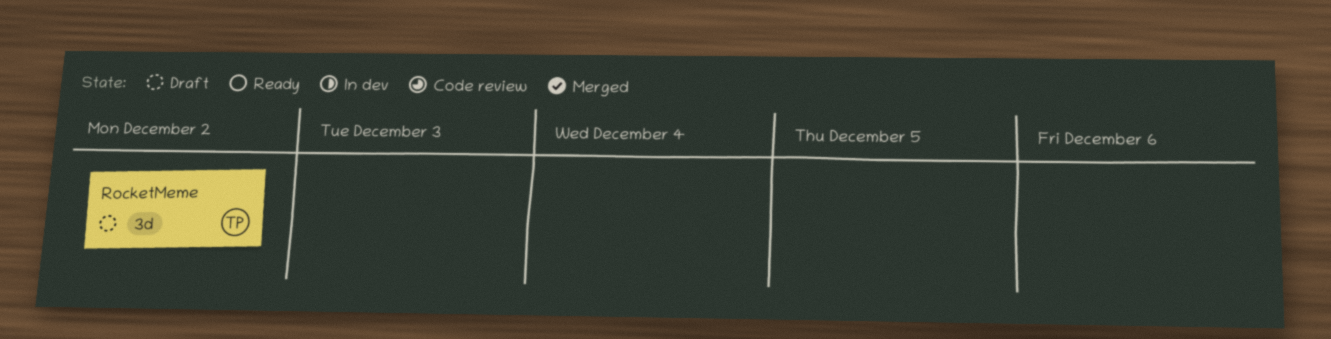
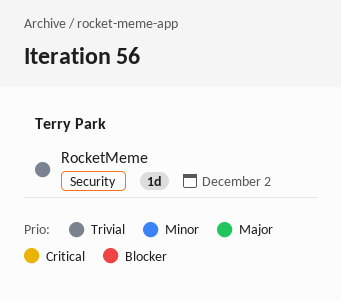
RocketMeme, estimate: 3d -> 1d

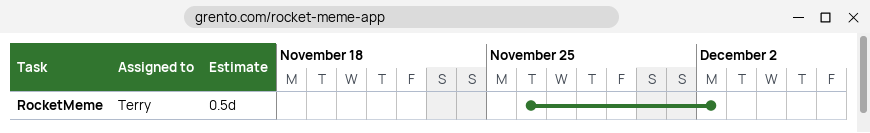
RocketMeme, estimate: 1d -> 0.5d

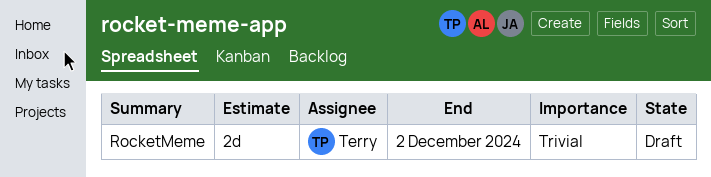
RocketMeme, estimate: 0.5d -> 2d

